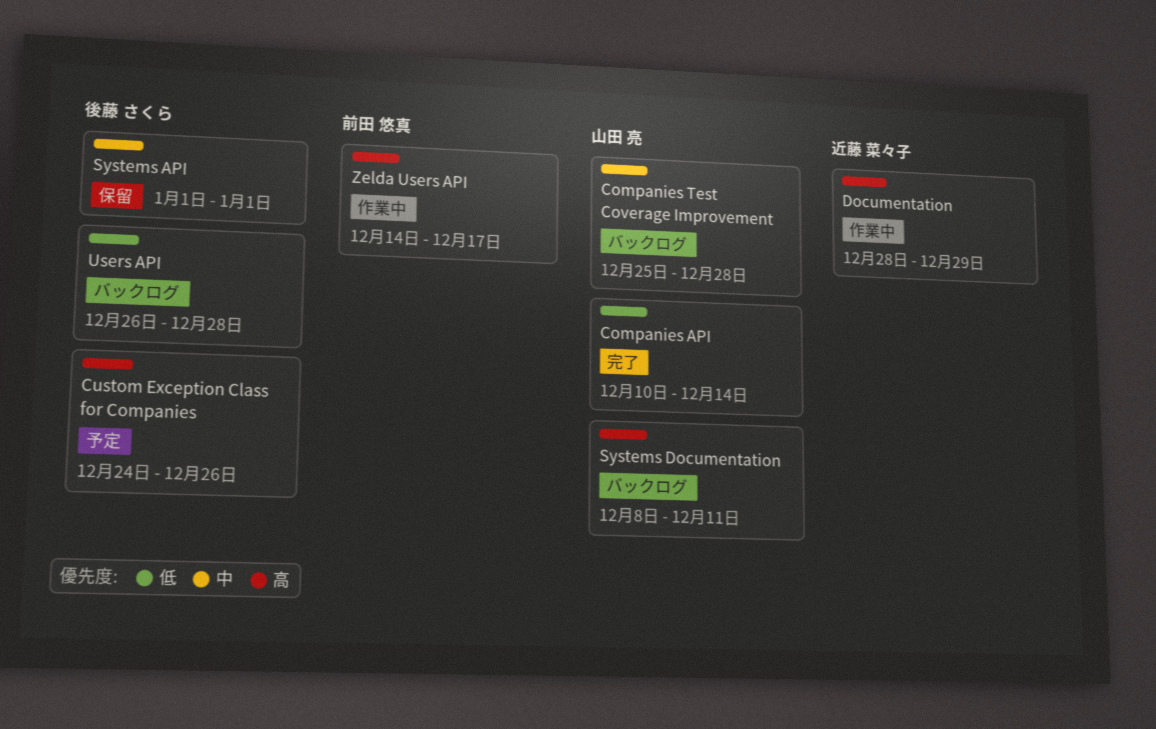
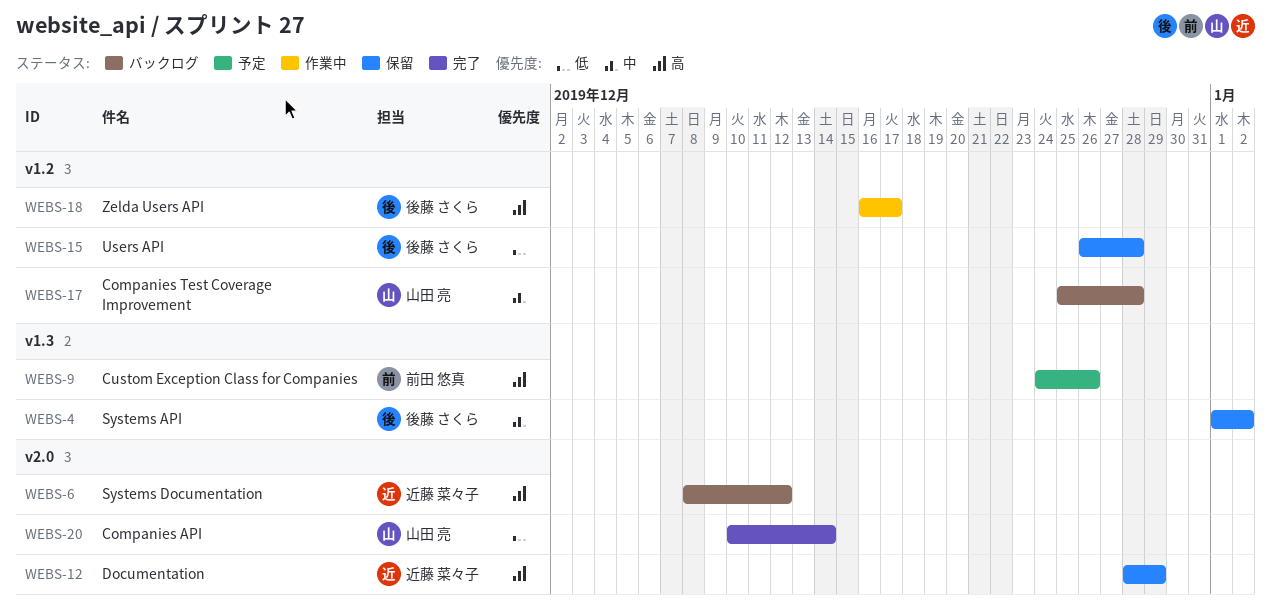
Custom Exception Class for Companies, owner: 後藤 さくら -> 前田 悠真
Documentation, status: 作業中 -> 保留
Systems API, due: Jan 1 -> Jan 2
Systems Documentation, owner: 山田 亮 -> 近藤 菜々子
Systems Documentation, due: Dec 11 -> Dec 12
Users API, status: バックログ -> 保留
Zelda Users API, owner: 前田 悠真 -> 後藤 さくら
Zelda Users API, start: Dec 14 -> Dec 16

